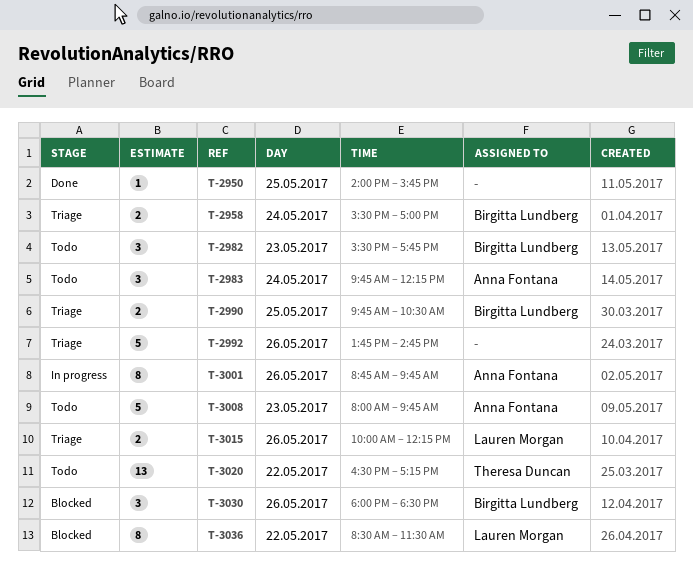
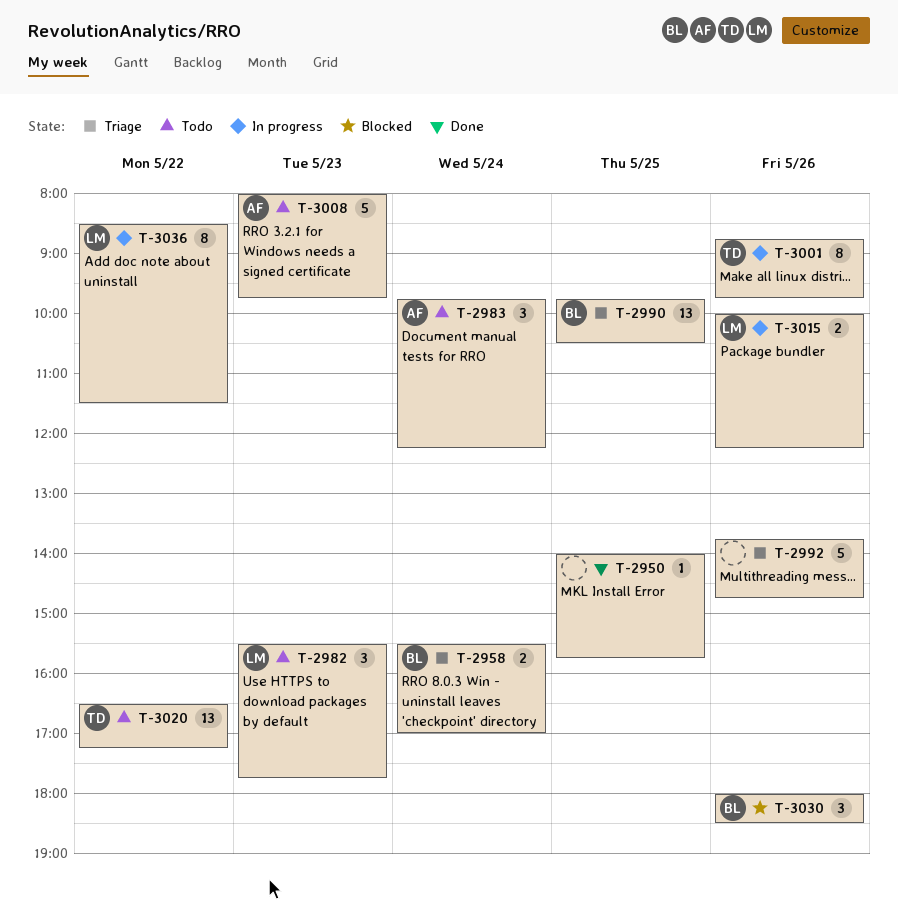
T-2982, owner: Birgitta Lundberg -> Lauren Morgan
T-2990, estimate: 2 -> 13
T-3001, owner: Anna Fontana -> Theresa Duncan
T-3015, status: Triage -> In progress
T-3036, status: Blocked -> In progress

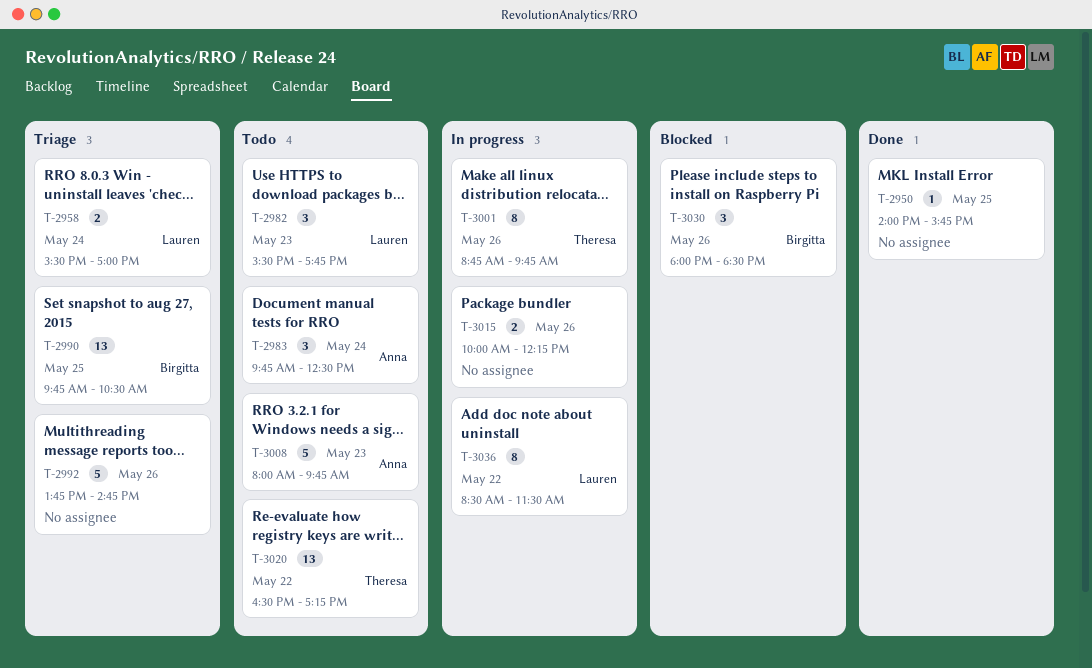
T-2958, owner: Birgitta -> Lauren
T-2983, ends: 12:15 -> 12:30
T-3015, owner: Lauren -> none

